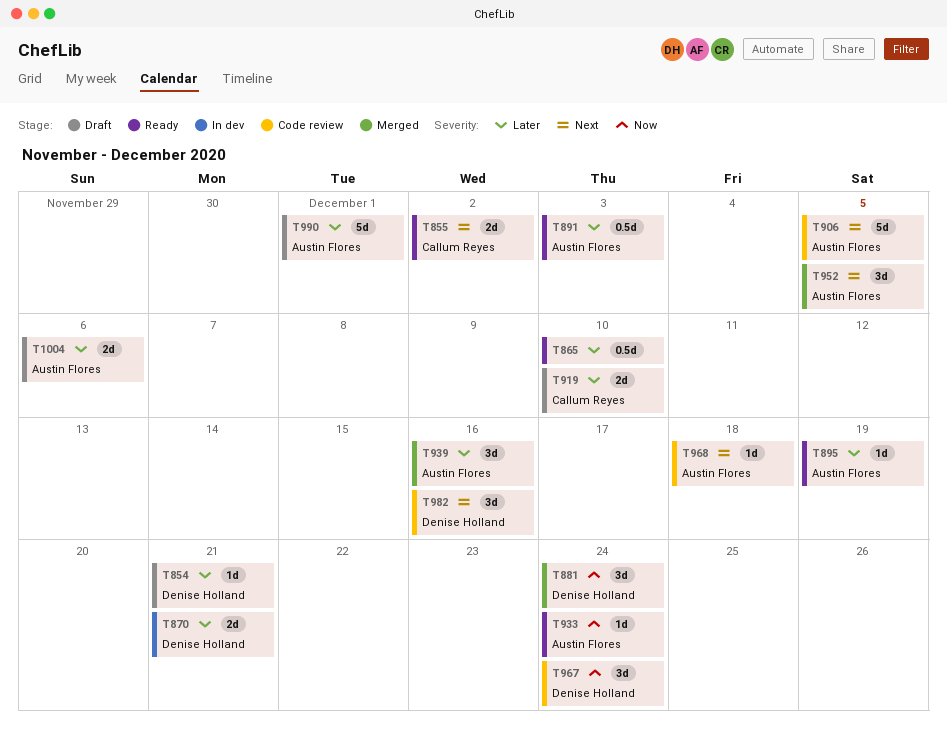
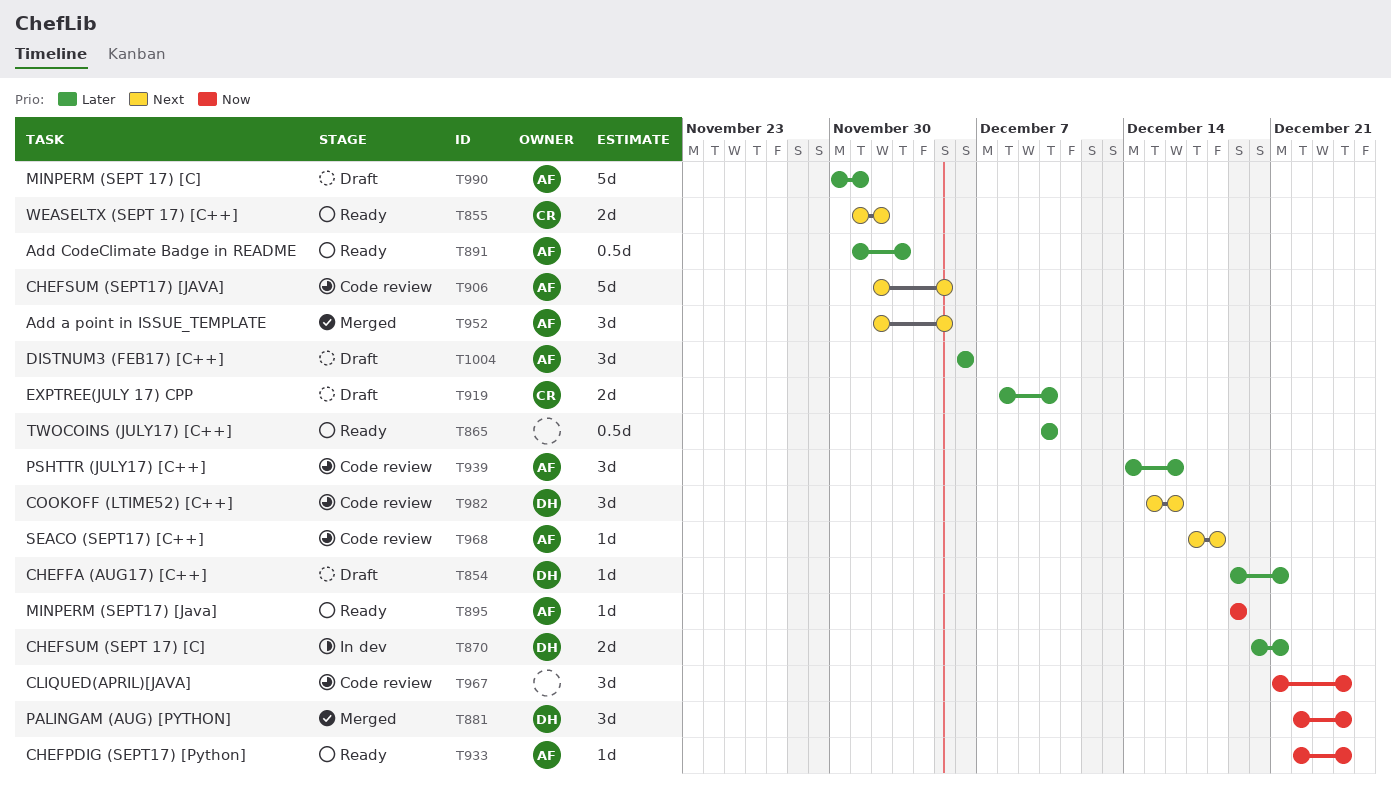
T895, priority: Later -> Now
T939, status: Merged -> Code review
T967, owner: Denise Holland -> none
T1004, estimate: 2d -> 3d

